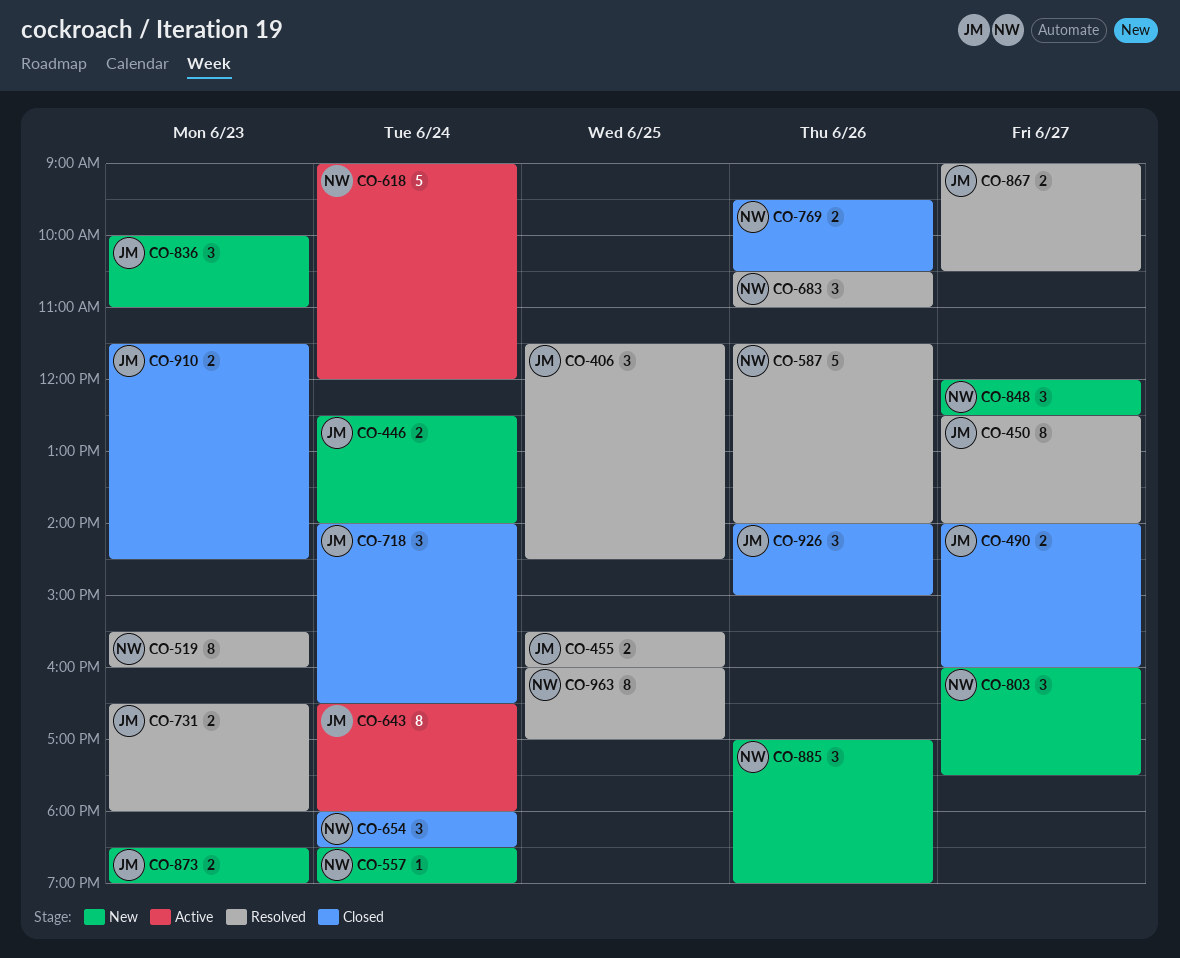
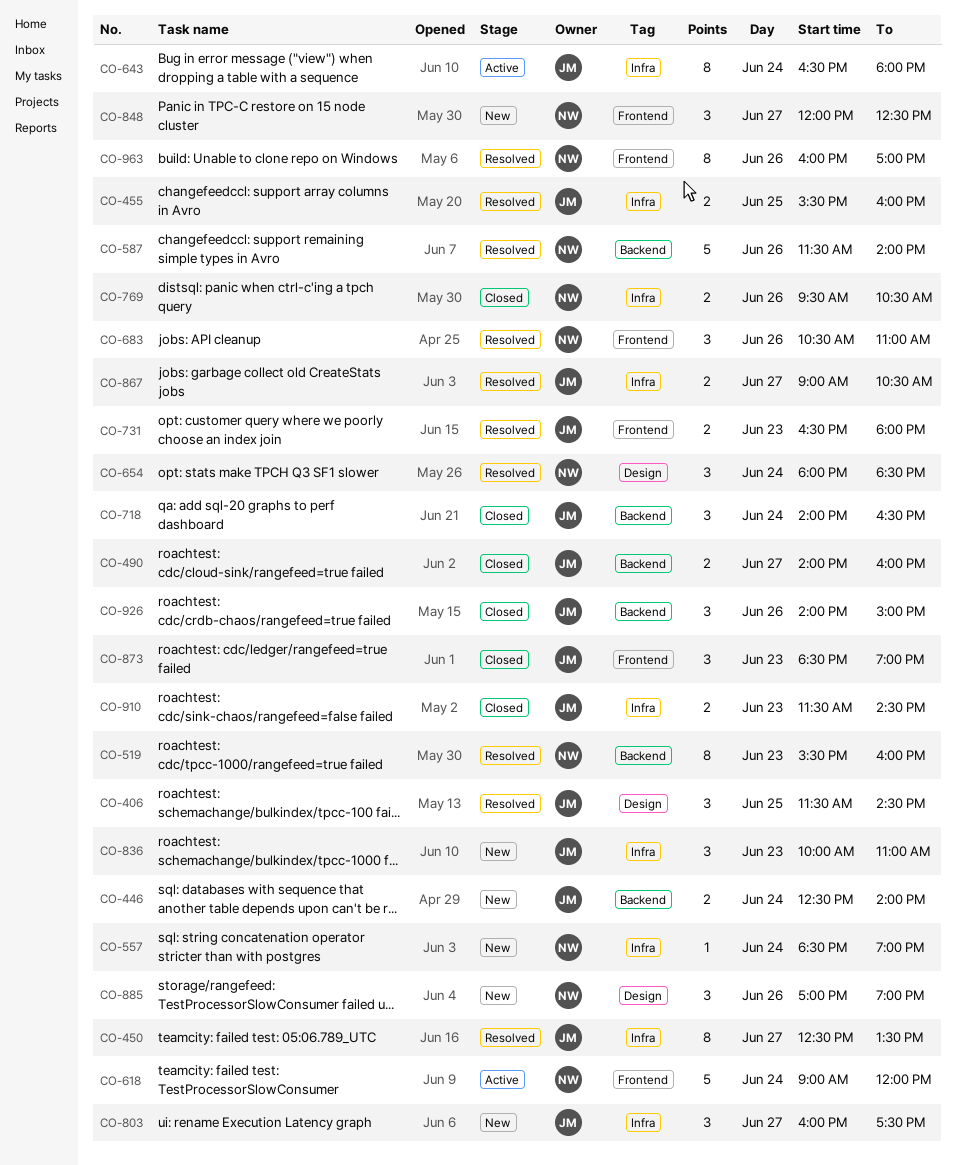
CO-450, ends: 14:00 -> 13:30
CO-654, status: Closed -> Resolved
CO-803, owner: NW -> JM
CO-873, status: New -> Closed
CO-873, estimate: 2 -> 3
CO-963, day: Jun 25 -> Jun 26

